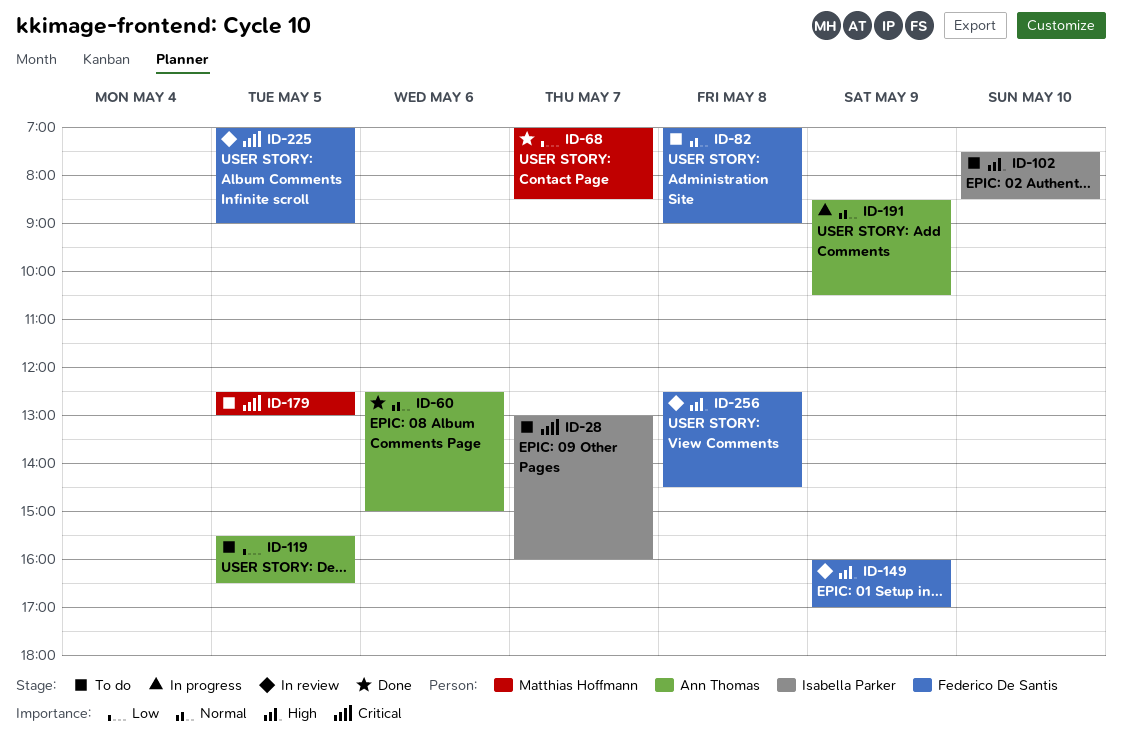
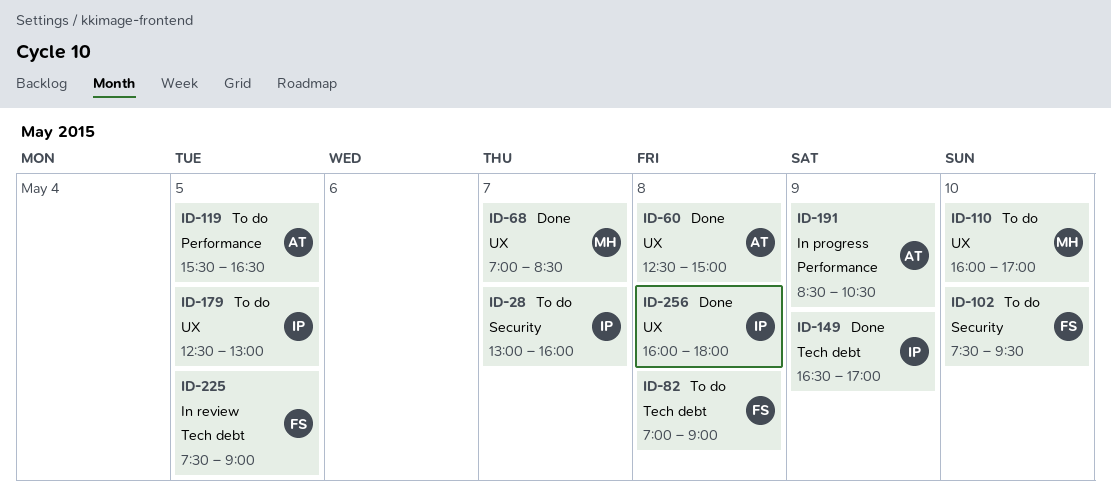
ID-60, day: May 6 -> May 8
ID-102, owner: Isabella Parker -> Federico De Santis
ID-102, ends: 08:30 -> 09:30
ID-110: none -> present
ID-149, status: In review -> Done
ID-149, owner: Federico De Santis -> Isabella Parker
ID-149, begins: 16:00 -> 16:30
ID-179, owner: Matthias Hoffmann -> Isabella Parker
ID-225, begins: 07:00 -> 07:30
ID-256, status: In review -> Done
ID-256, owner: Federico De Santis -> Isabella Parker
ID-256, begins: 12:30 -> 16:00
ID-256, ends: 14:30 -> 18:00

